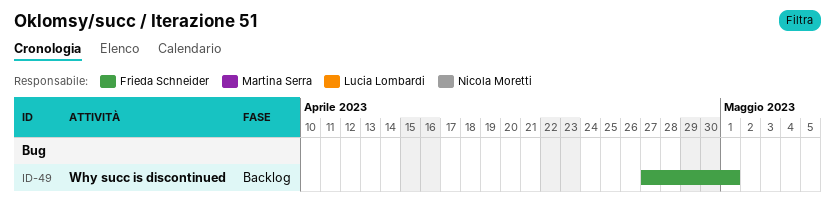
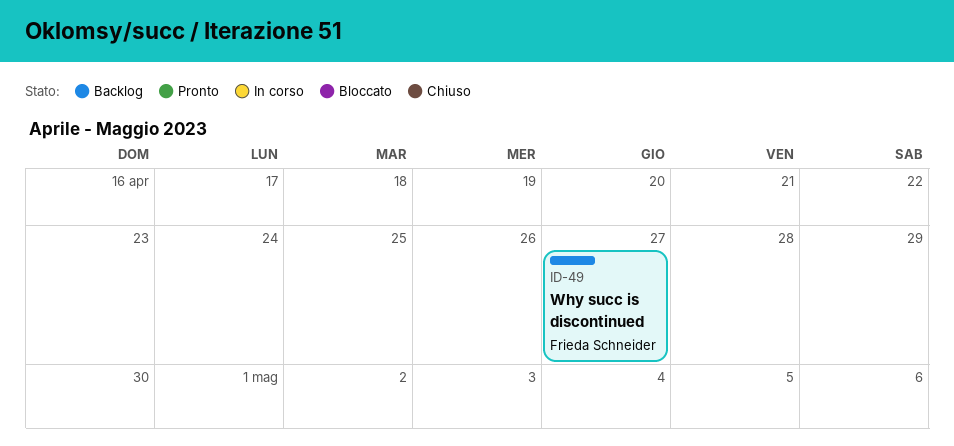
ID-49, due: May 1 -> Apr 27

